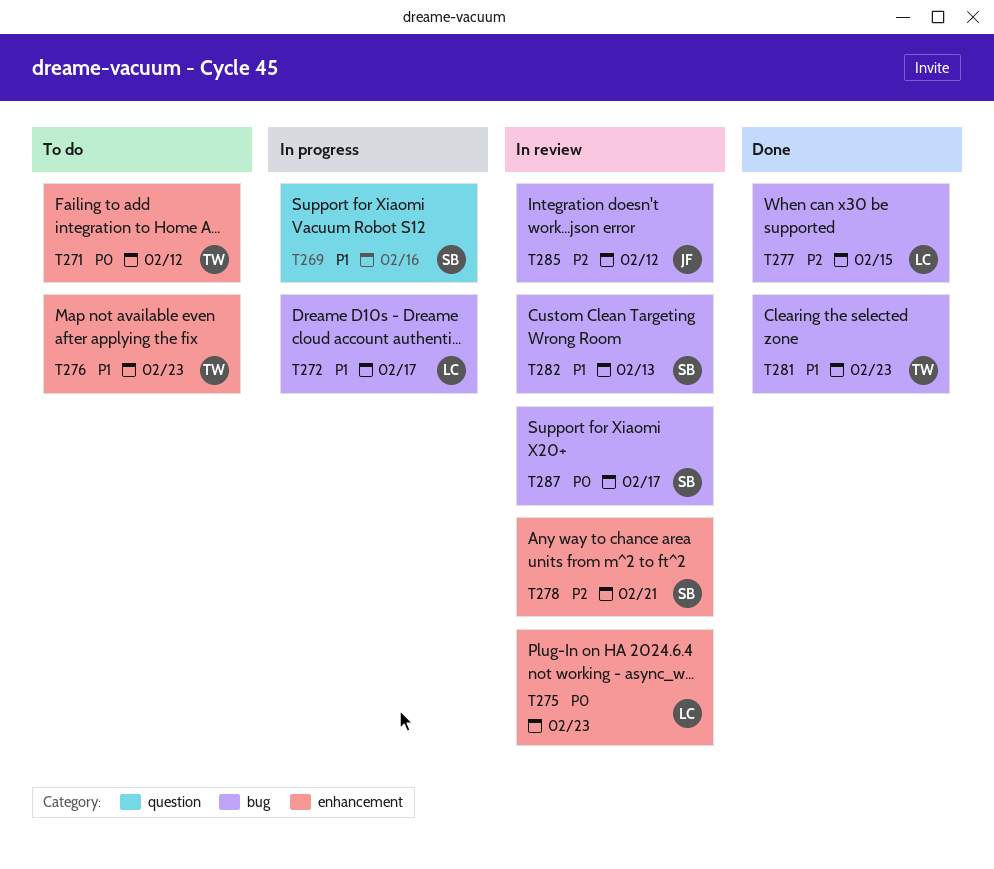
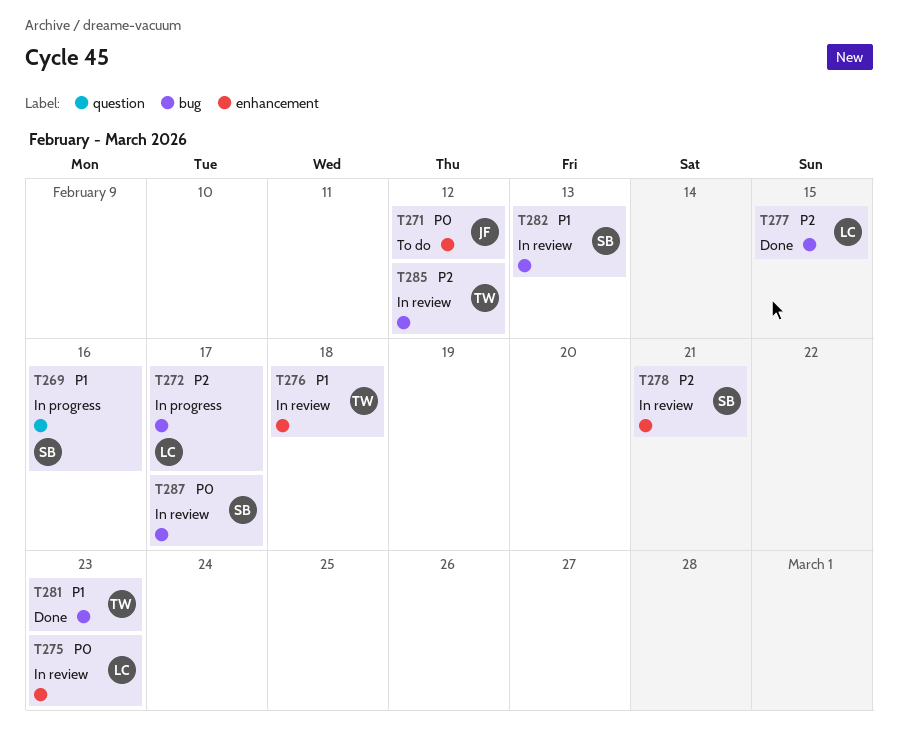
T271, owner: TW -> JF
T272, priority: P1 -> P2
T276, status: To do -> In review
T276, due: Feb 23 -> Feb 18
T285, owner: JF -> TW

